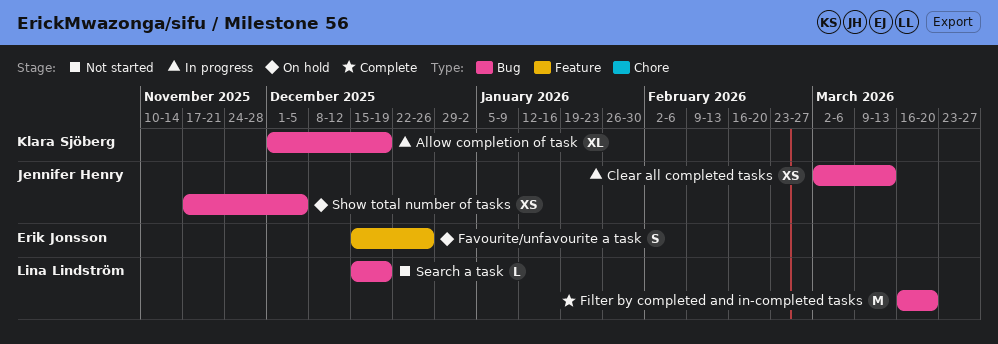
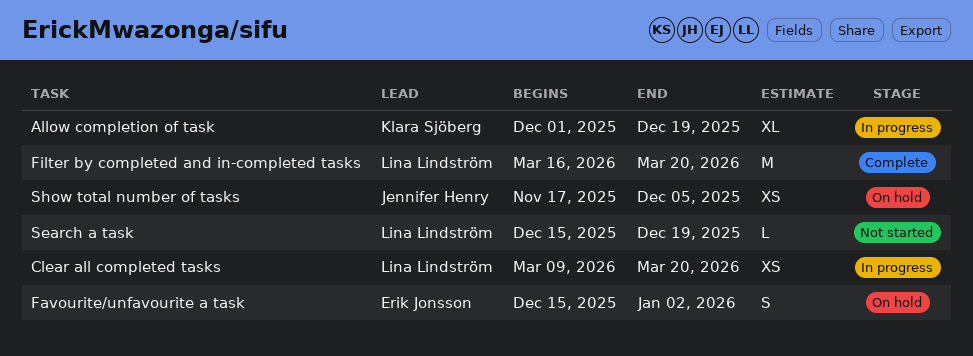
Clear all completed tasks, owner: Jennifer Henry -> Lina Lindström
Clear all completed tasks, start: Mar 2 -> Mar 9
Clear all completed tasks, due: Mar 13 -> Mar 20
Favourite/unfavourite a task, due: Dec 26 -> Jan 2

